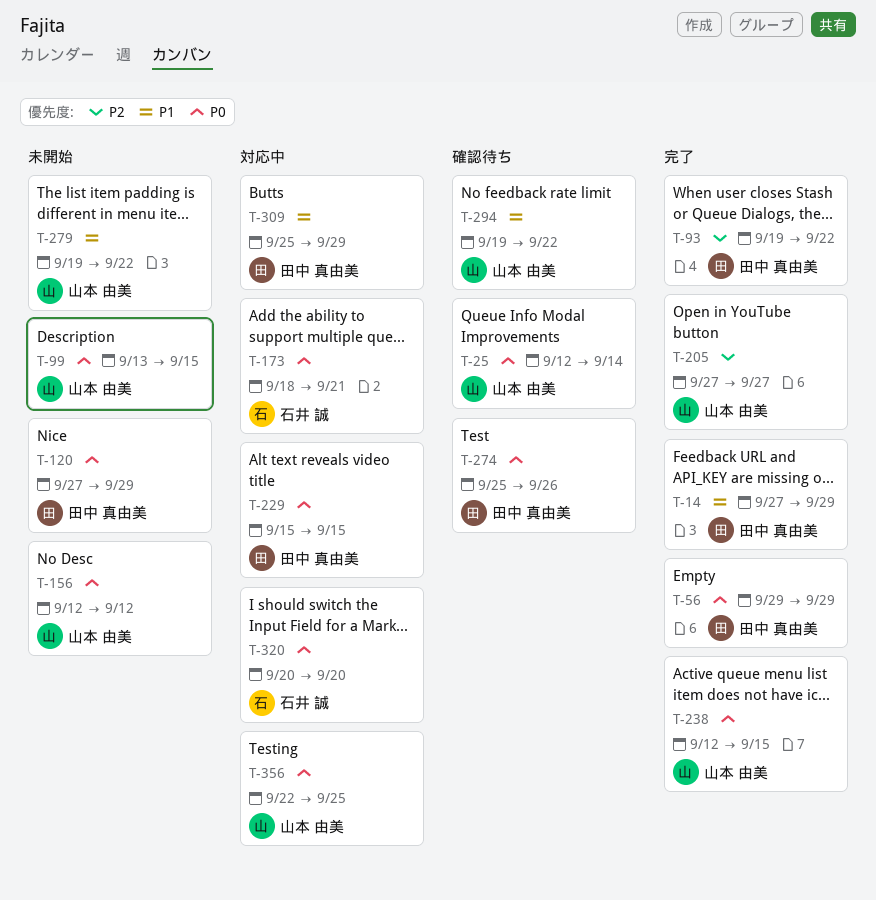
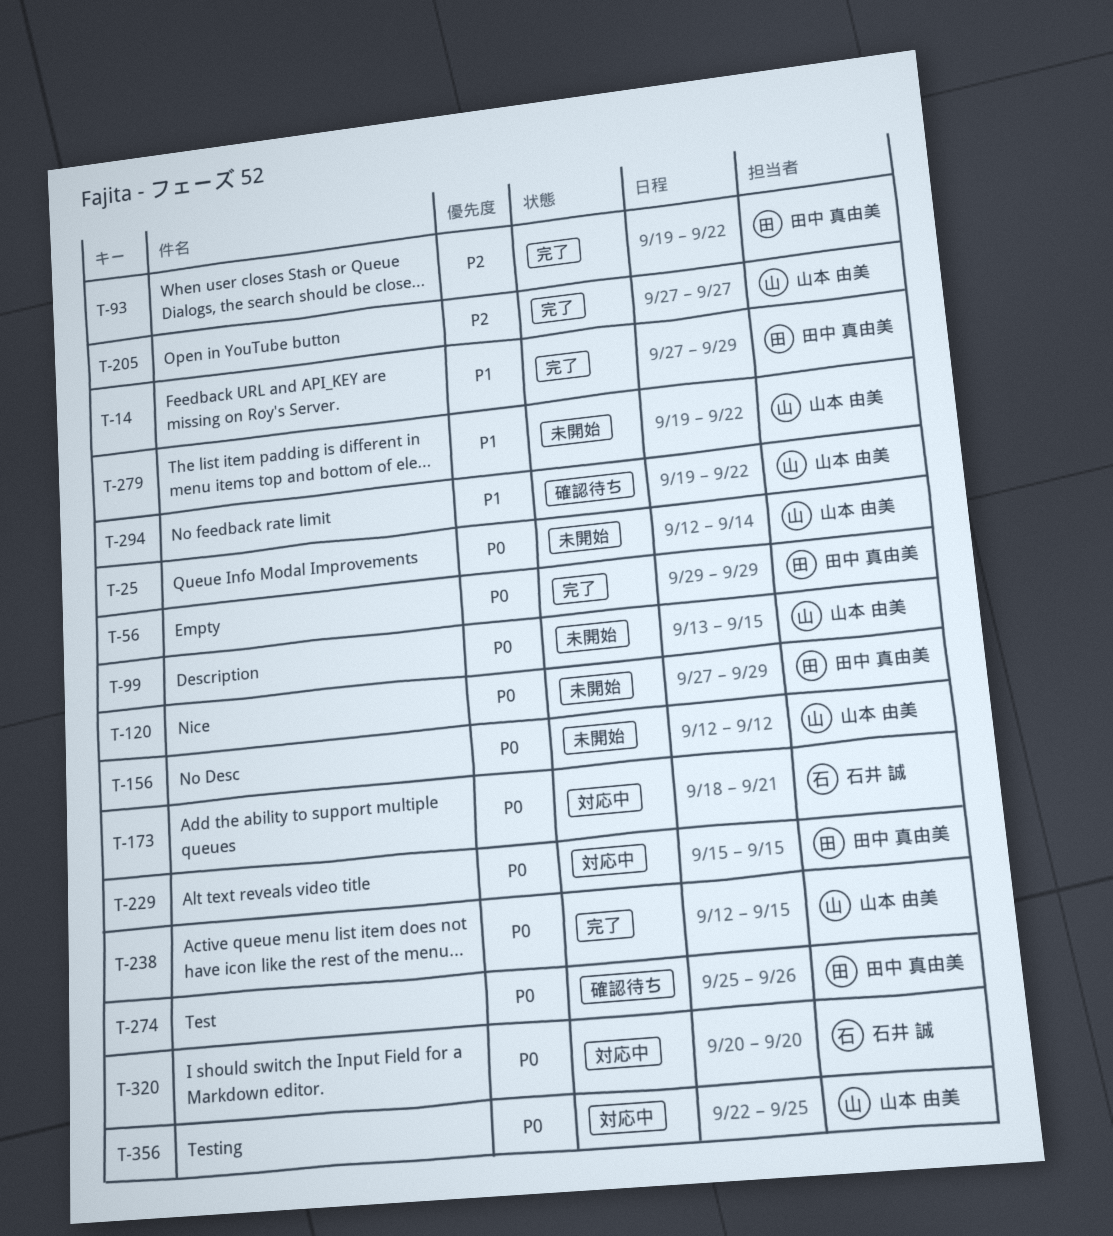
T-25, status: 確認待ち -> 未開始
T-309: present -> none

